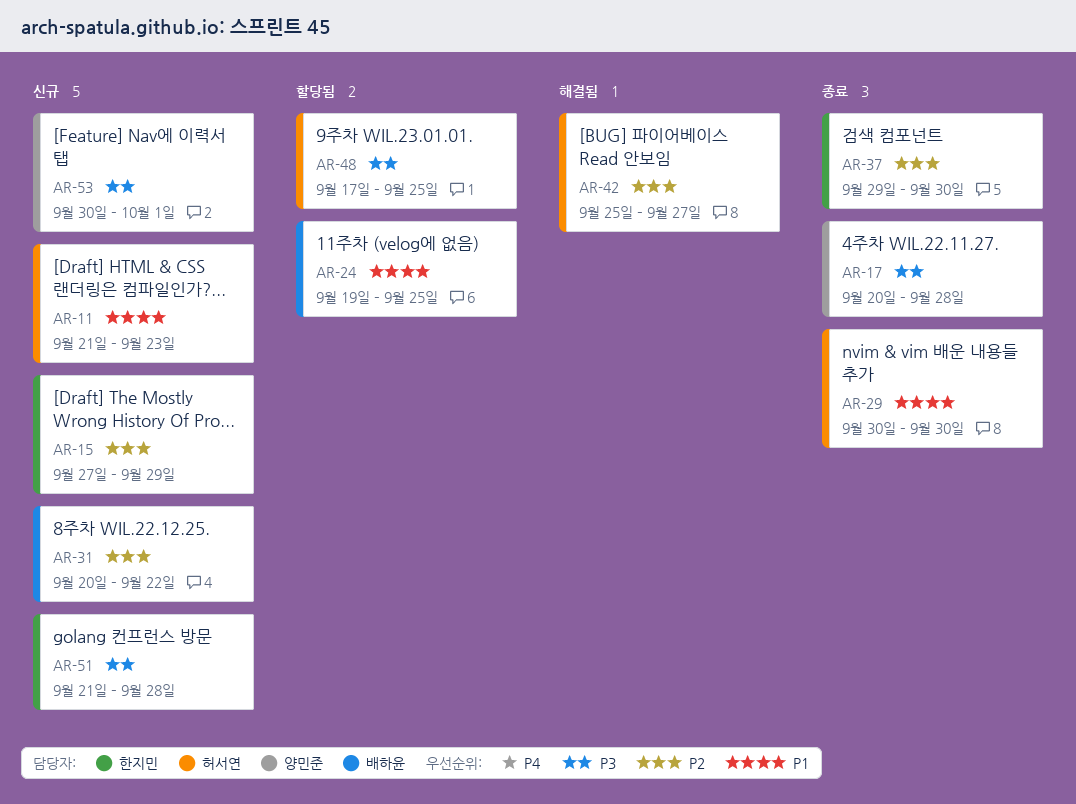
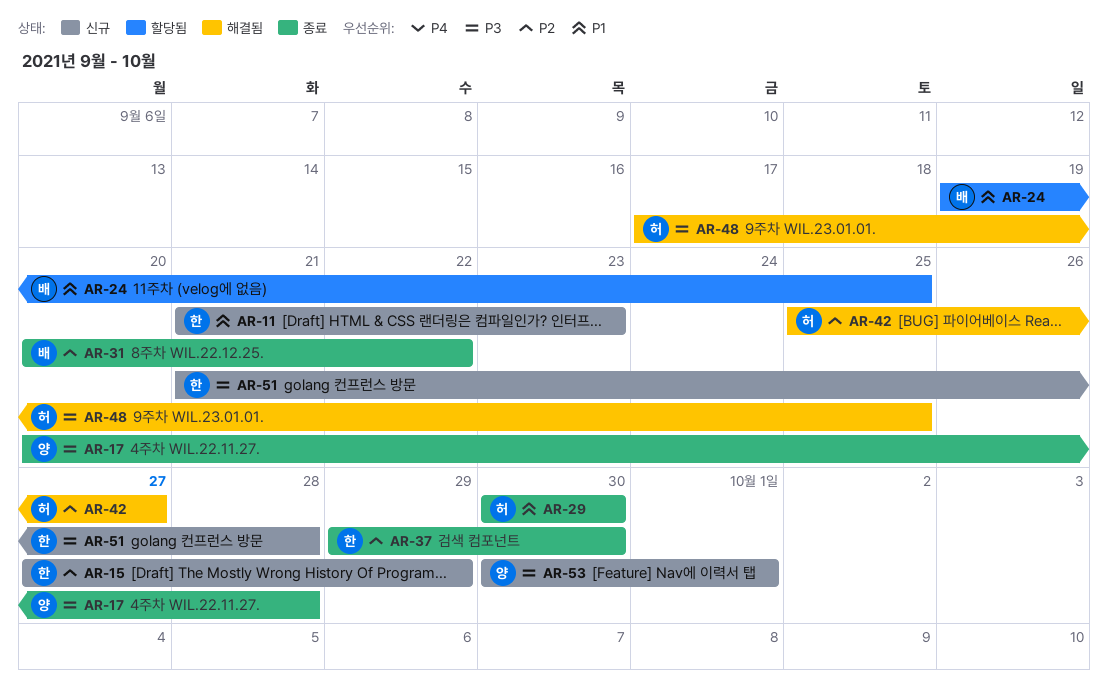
AR-11, owner: 허서연 -> 한지민
AR-31, status: 신규 -> 종료
AR-48, status: 할당됨 -> 해결됨

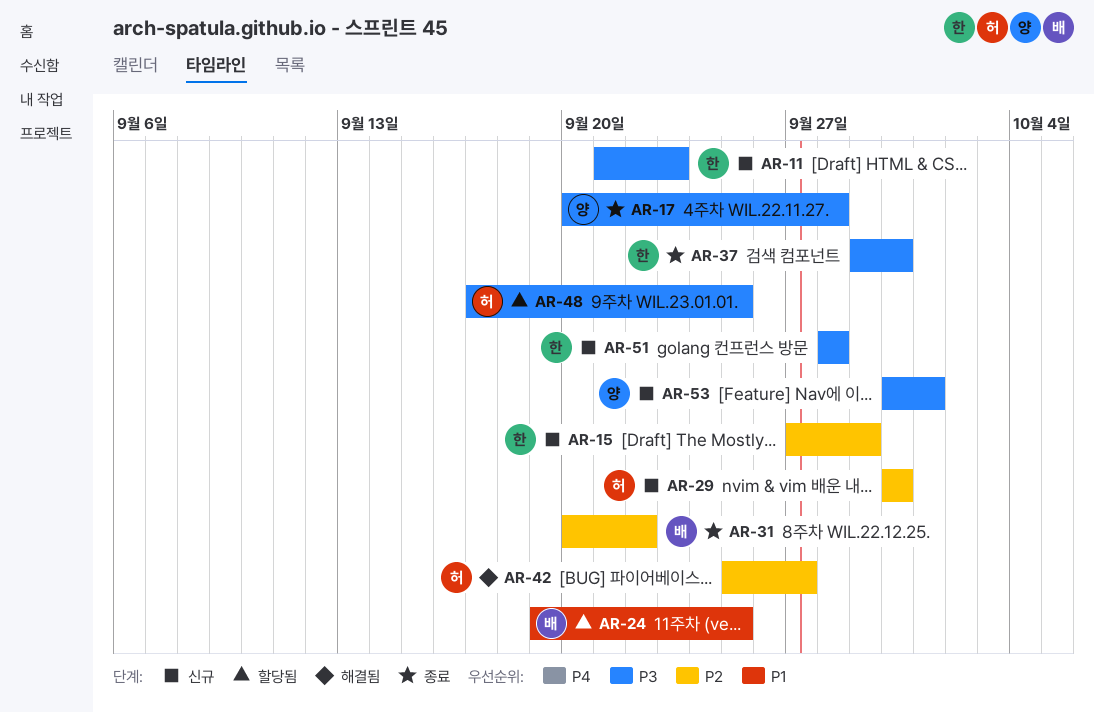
AR-11, priority: P1 -> P3
AR-29, status: 종료 -> 신규
AR-29, priority: P1 -> P2
AR-37, priority: P2 -> P3
AR-48, status: 해결됨 -> 할당됨
AR-51, start: Sep 21 -> Sep 28

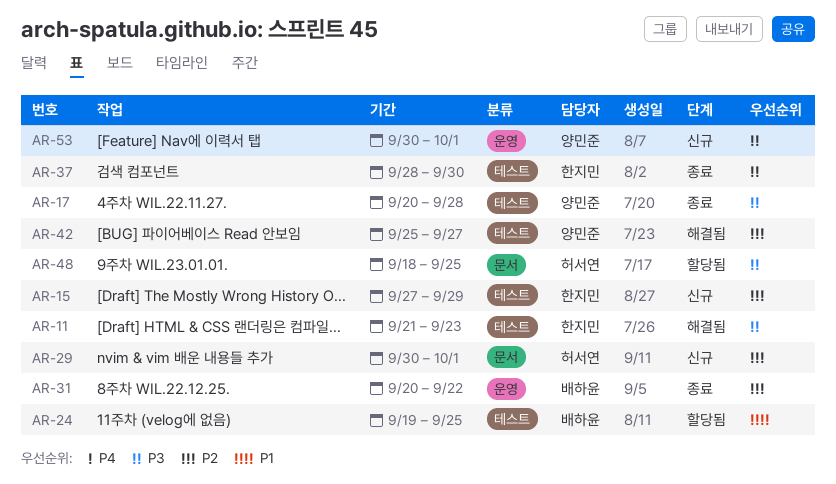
AR-11, status: 신규 -> 해결됨
AR-29, due: Sep 30 -> Oct 1
AR-37, start: Sep 29 -> Sep 28
AR-42, owner: 허서연 -> 양민준
AR-48, start: Sep 17 -> Sep 18
AR-51: present -> none

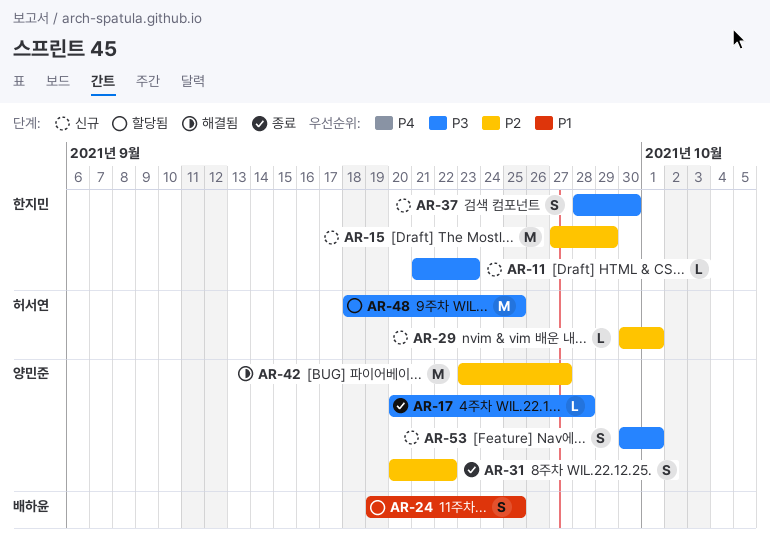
AR-11, status: 해결됨 -> 신규
AR-31, owner: 배하윤 -> 양민준
AR-37, status: 종료 -> 신규
AR-42, start: Sep 25 -> Sep 23

